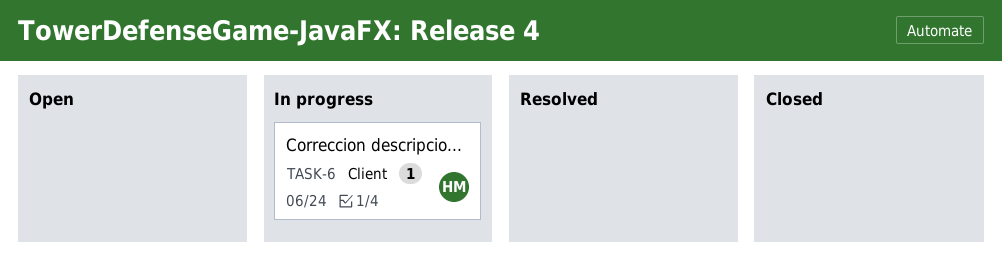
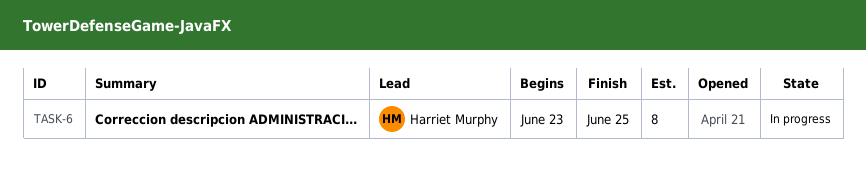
TASK-6, estimate: 1 -> 8
TASK-6, due: Jun 24 -> Jun 25

